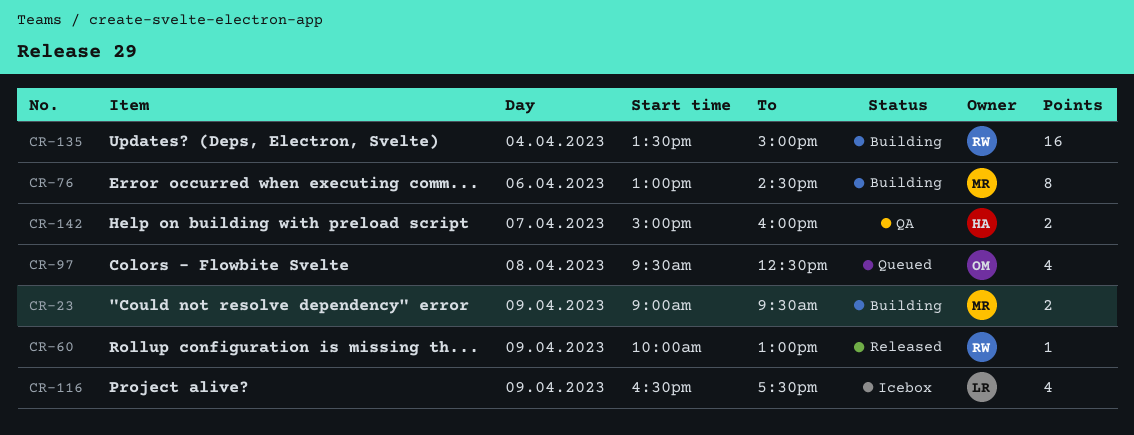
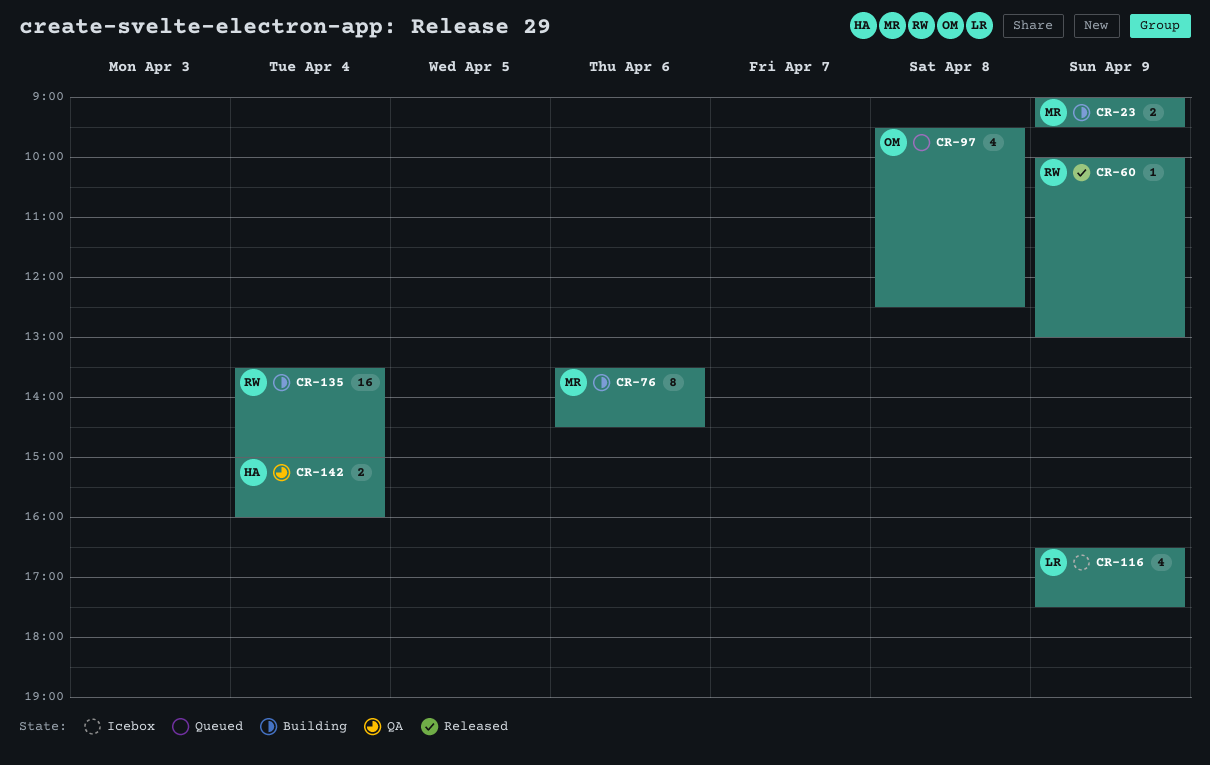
CR-76, begins: 13:00 -> 13:30
CR-142, day: Apr 7 -> Apr 4

